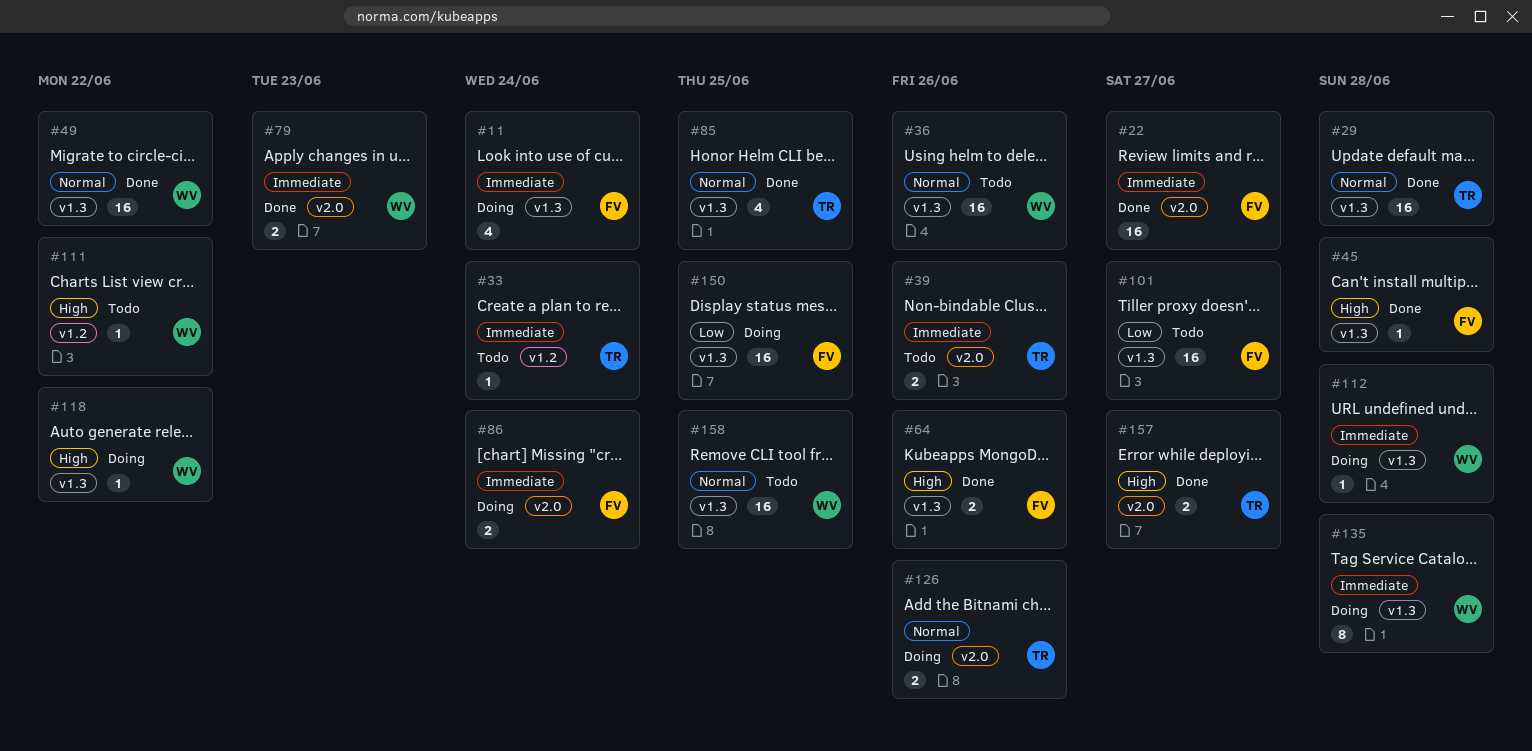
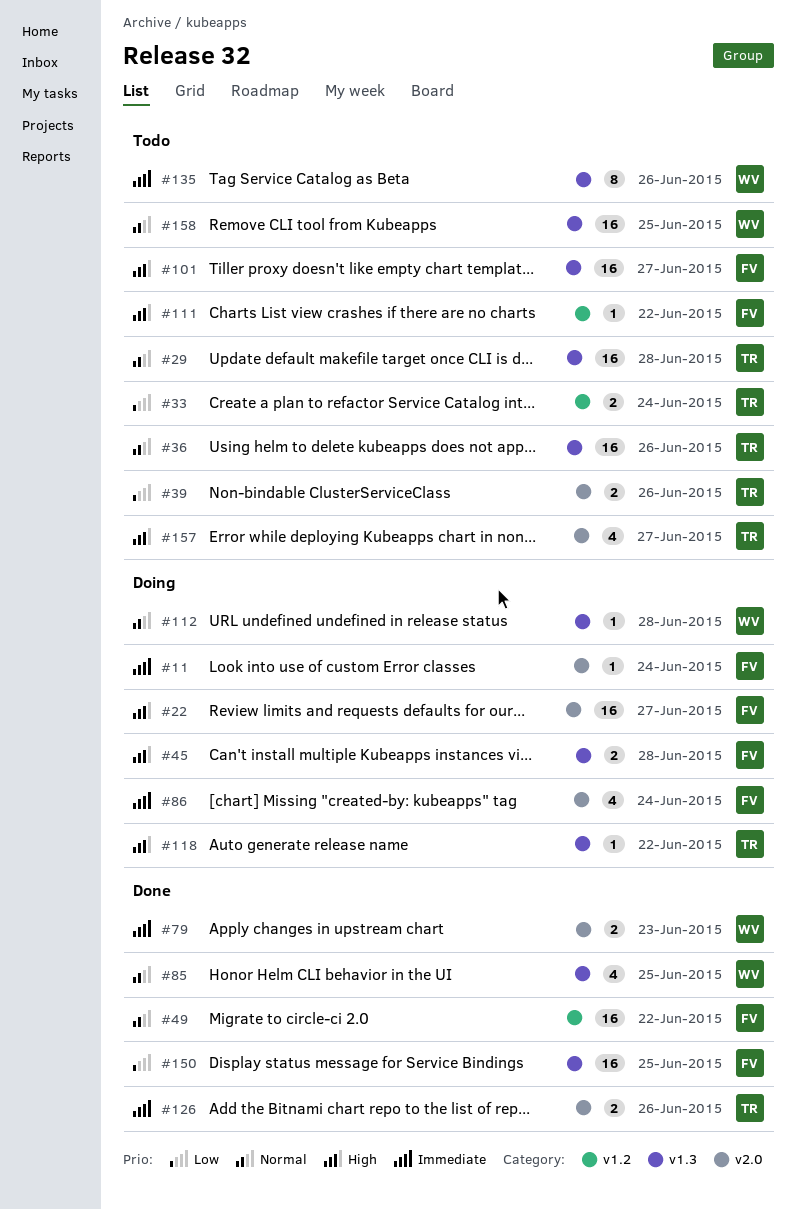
#11, label: v1.3 -> v2.0
#11, estimate: 4 -> 1
#22, status: Done -> Doing
#22, priority: Immediate -> High
#29, status: Done -> Todo
#33, priority: Immediate -> Low
#33, estimate: 1 -> 2
#36, owner: WV -> TR
#39, priority: Immediate -> Low
#45, status: Done -> Doing
#45, estimate: 1 -> 2
#49, owner: WV -> FV
#49, label: v1.3 -> v1.2
#64: present -> none
#85, owner: TR -> WV
#86, estimate: 2 -> 4
#101, priority: Low -> High
#111, owner: WV -> FV
#112, priority: Immediate -> Normal
#118, owner: WV -> TR
#126, status: Doing -> Done
#126, priority: Normal -> Immediate
#135, status: Doing -> Todo
#135, due: Jun 28 -> Jun 26
#150, status: Doing -> Done
#157, status: Done -> Todo
#157, estimate: 2 -> 4

